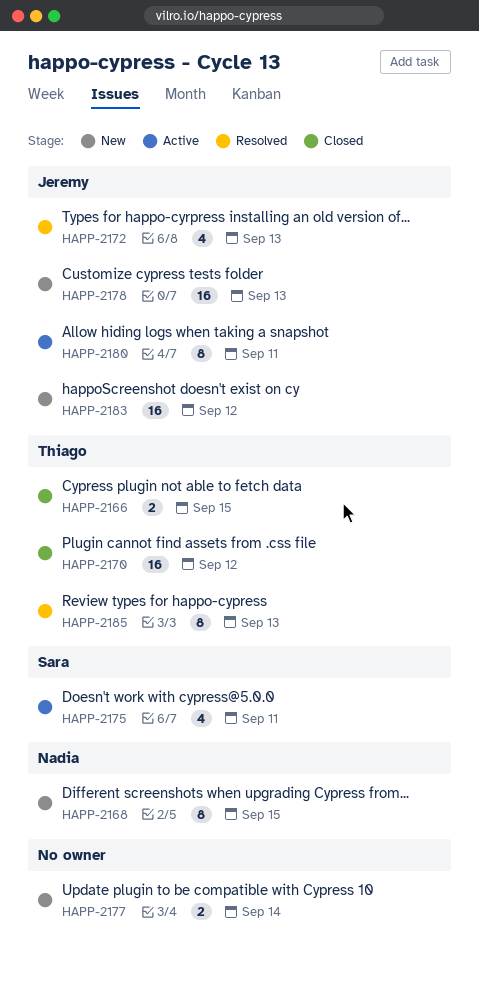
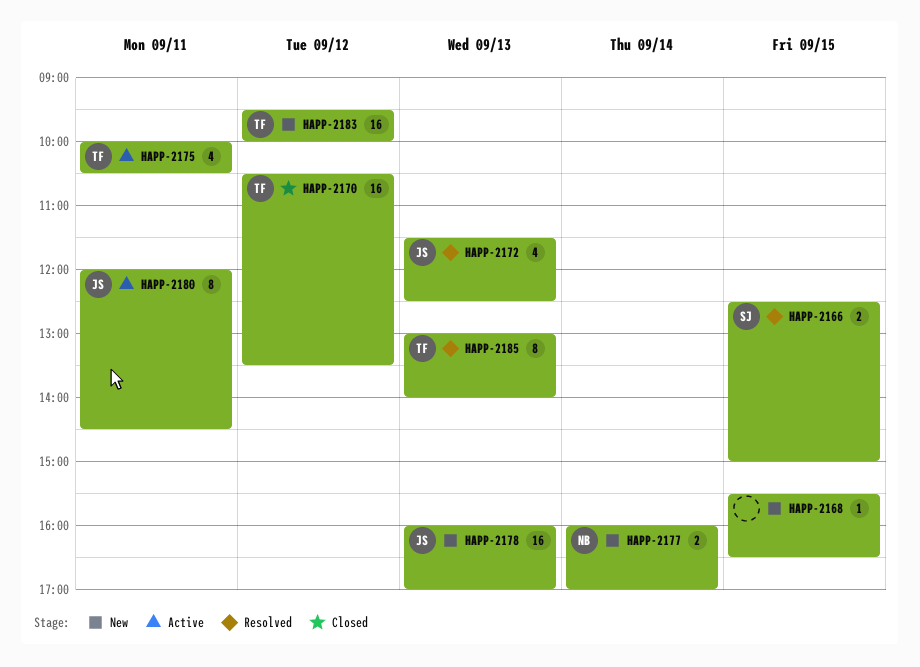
HAPP-2166, status: Closed -> Resolved
HAPP-2166, owner: Thiago -> Sara
HAPP-2168, owner: Nadia -> none
HAPP-2168, estimate: 8 -> 1
HAPP-2175, owner: Sara -> Thiago
HAPP-2177, owner: none -> Nadia
HAPP-2183, owner: Jeremy -> Thiago

